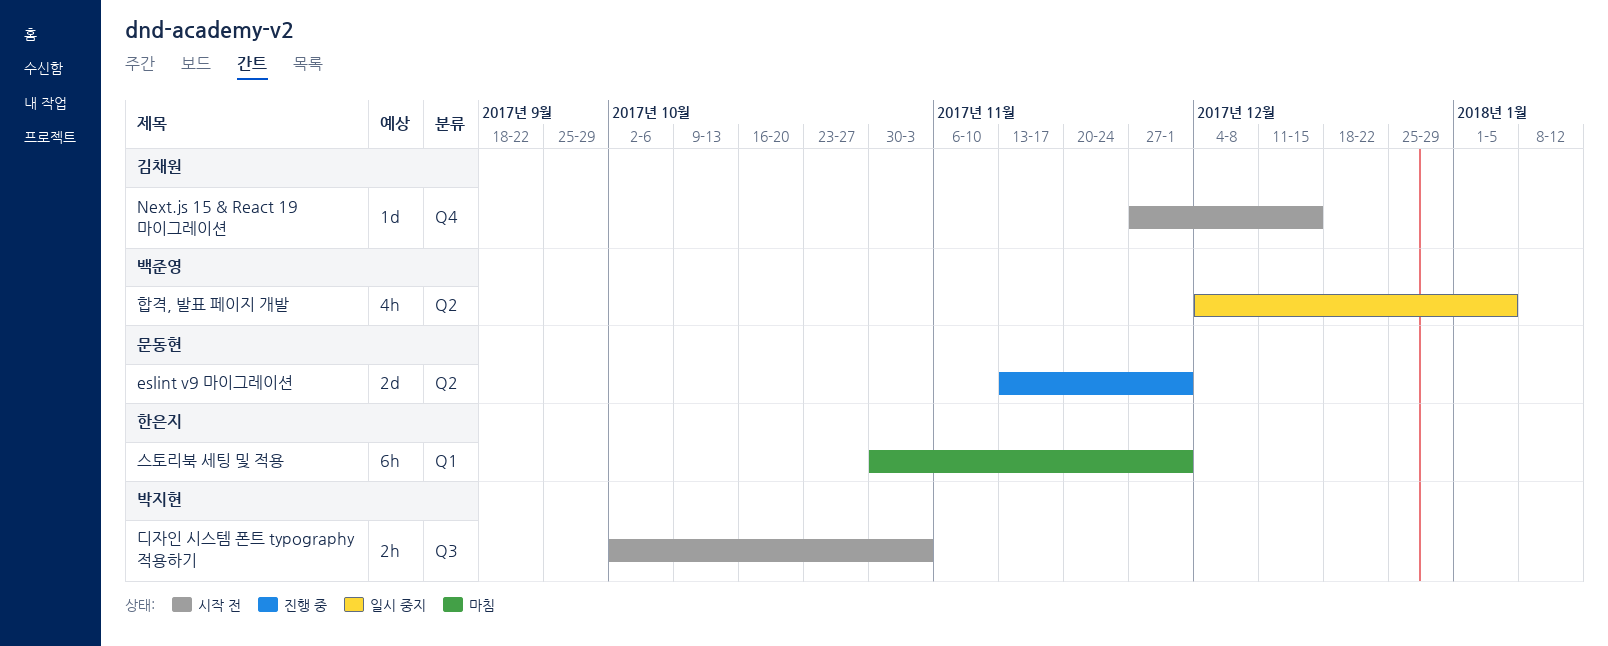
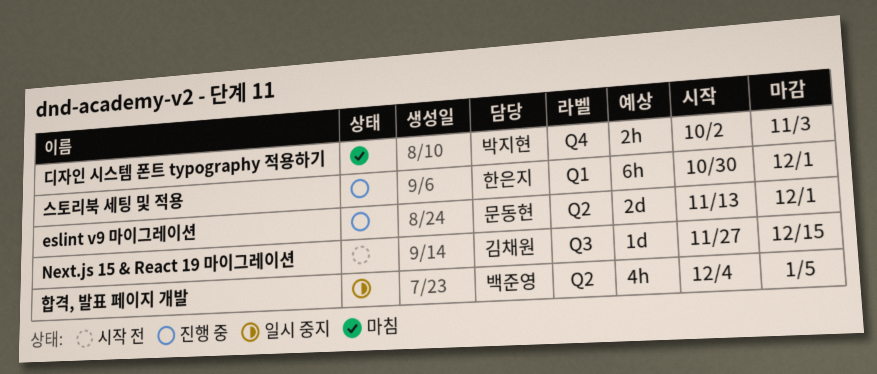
Next.js 15 & React 19 마이그레이션, label: Q4 -> Q3
디자인 시스템 폰트 typography 적용하기, status: 시작 전 -> 마침
디자인 시스템 폰트 typography 적용하기, label: Q3 -> Q4
스토리북 세팅 및 적용, status: 마침 -> 진행 중

